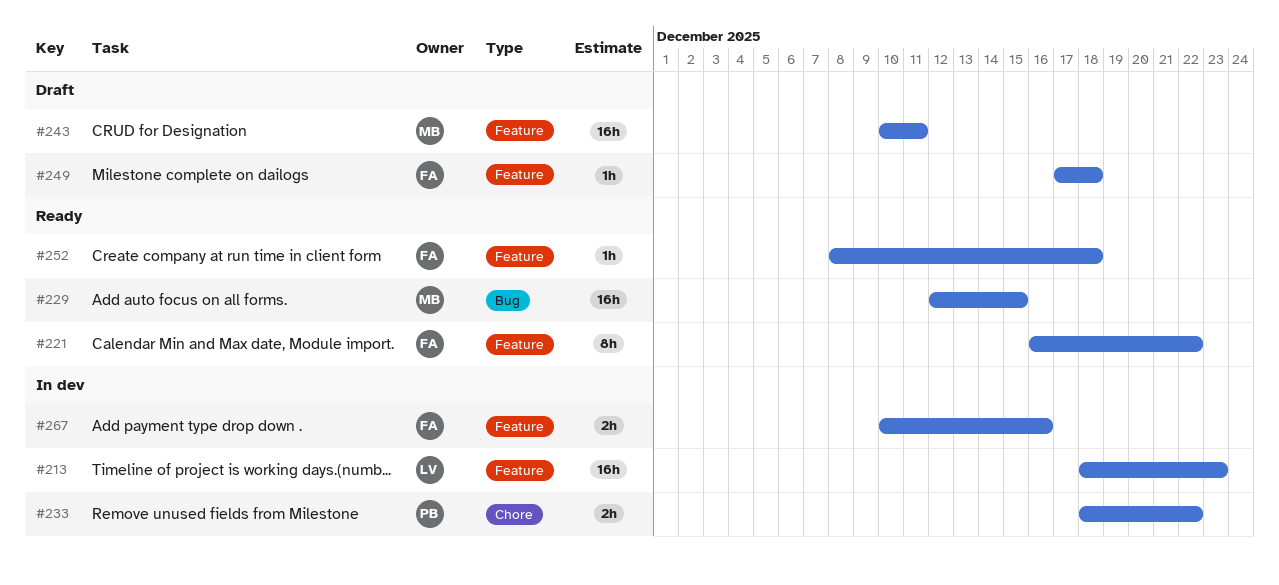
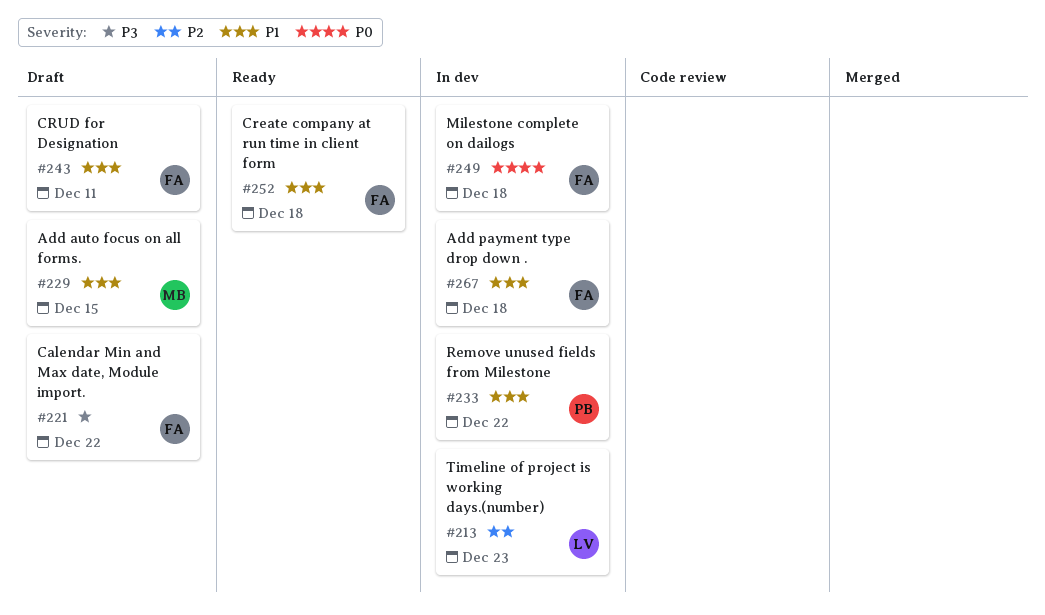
#221, status: Ready -> Draft
#229, status: Ready -> Draft
#243, owner: MB -> FA
#249, status: Draft -> In dev
#267, due: Dec 16 -> Dec 18

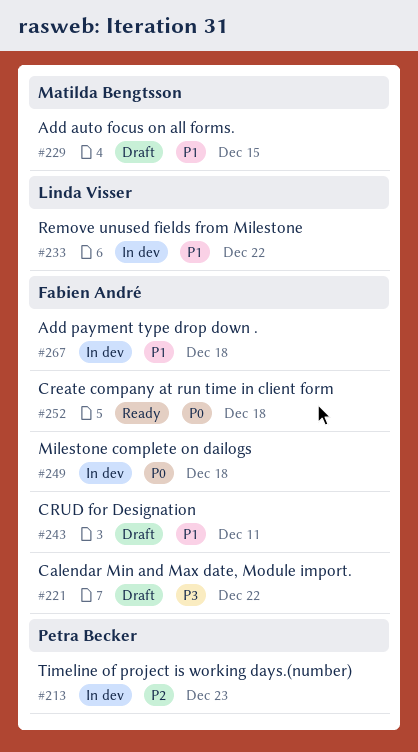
#213, owner: Linda Visser -> Petra Becker
#233, owner: Petra Becker -> Linda Visser
#252, priority: P1 -> P0

